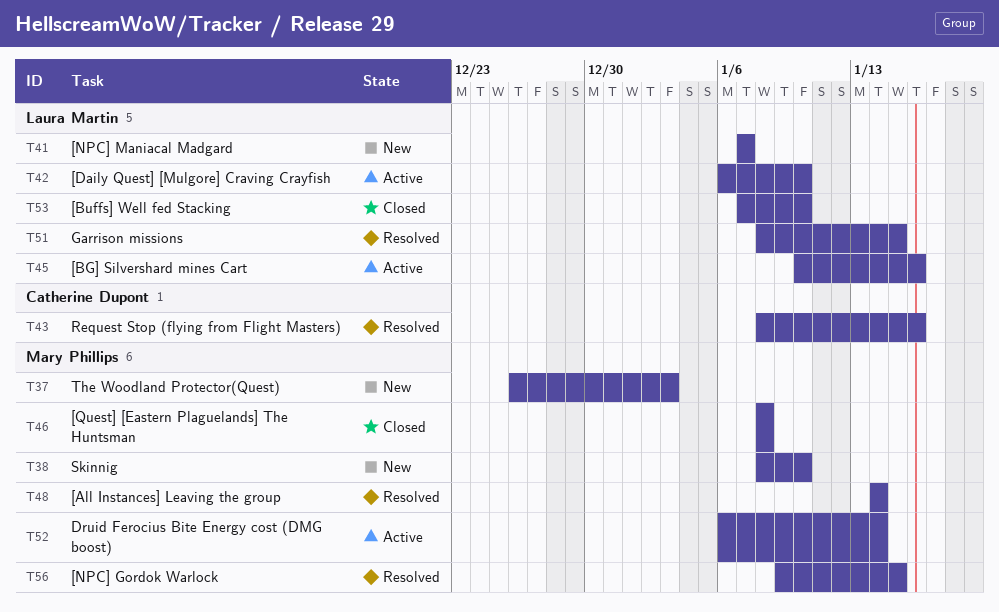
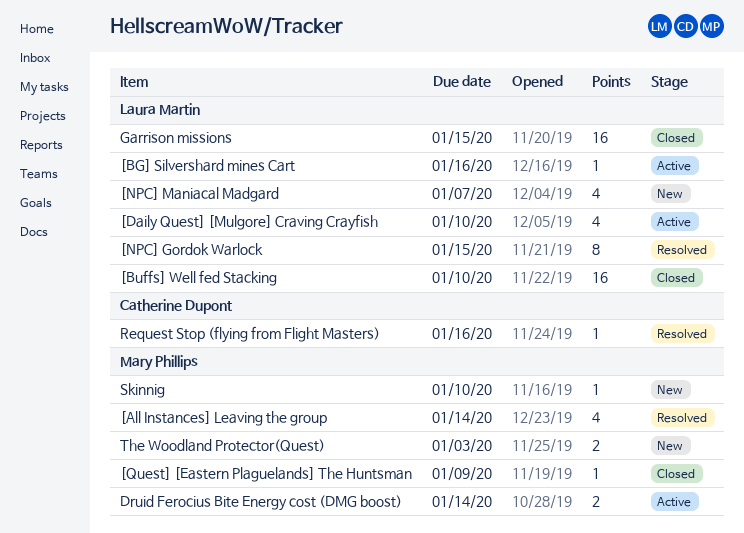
[NPC] Gordok Warlock, owner: Mary Phillips -> Laura Martin
[Quest] [Eastern Plaguelands] The Huntsman, due: Jan 8 -> Jan 9
Garrison missions, status: Resolved -> Closed

